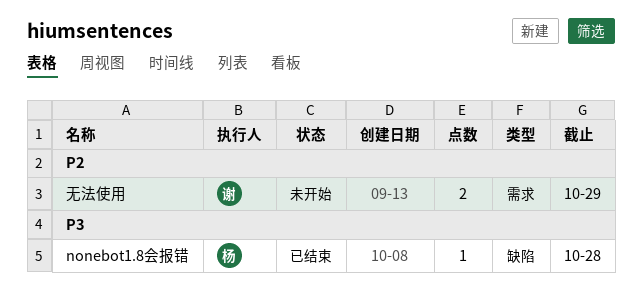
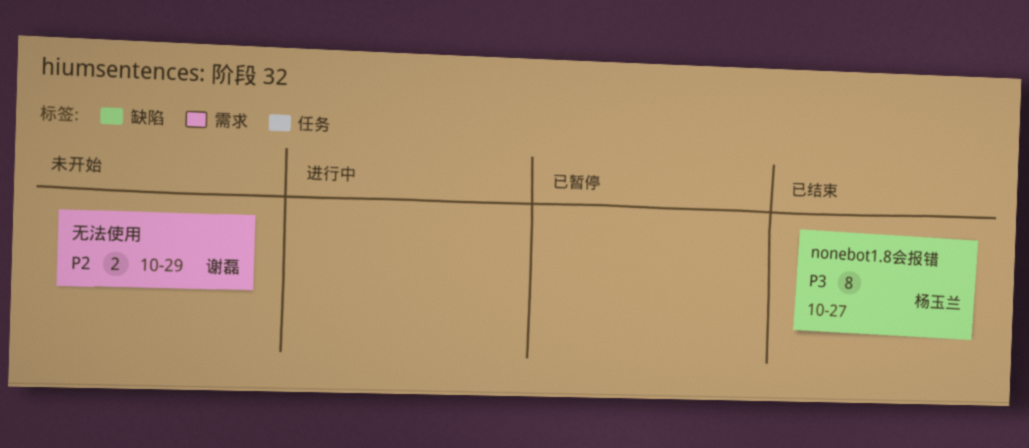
nonebot1.8会报错, estimate: 1 -> 8
nonebot1.8会报错, due: Oct 28 -> Oct 27

